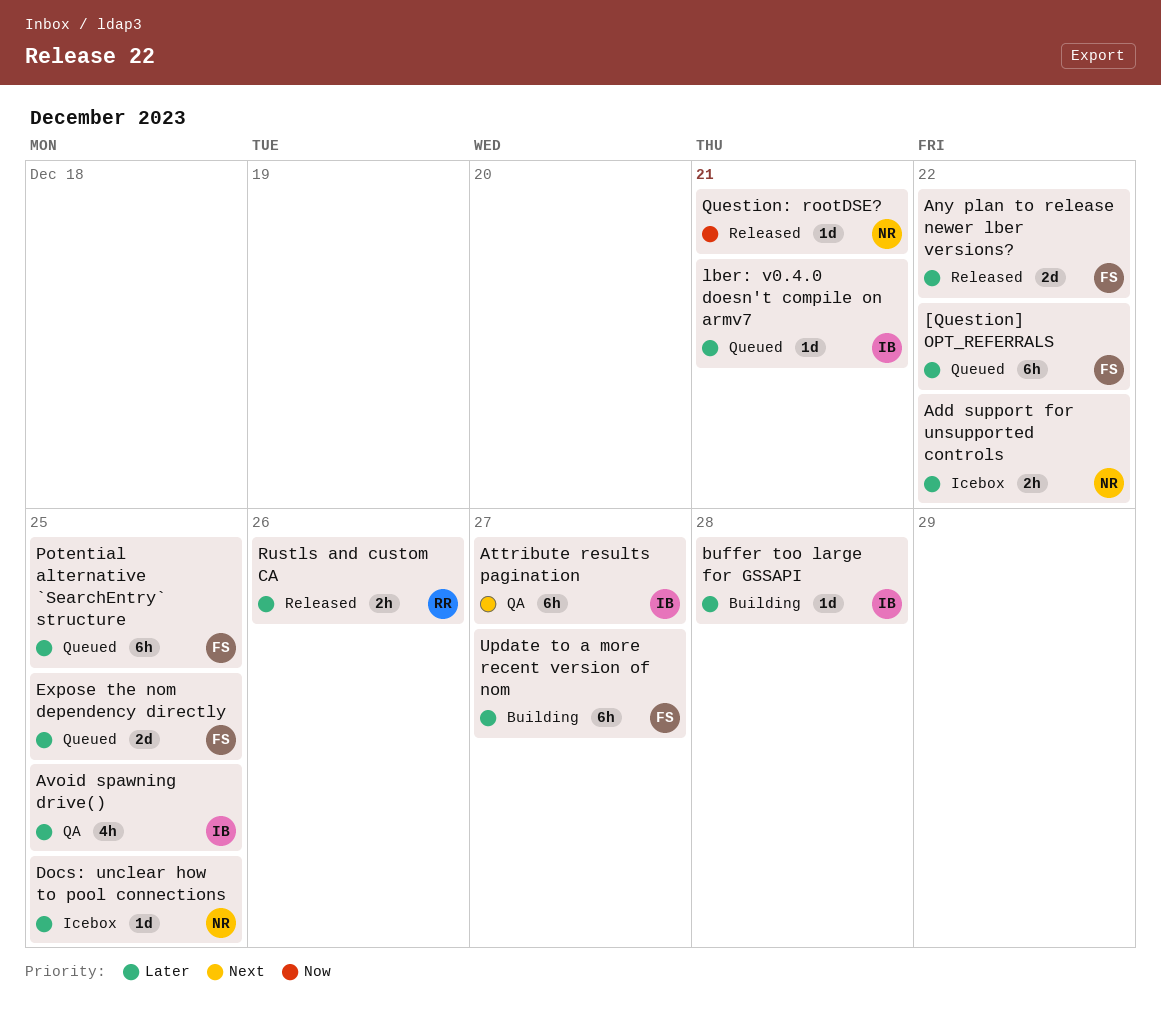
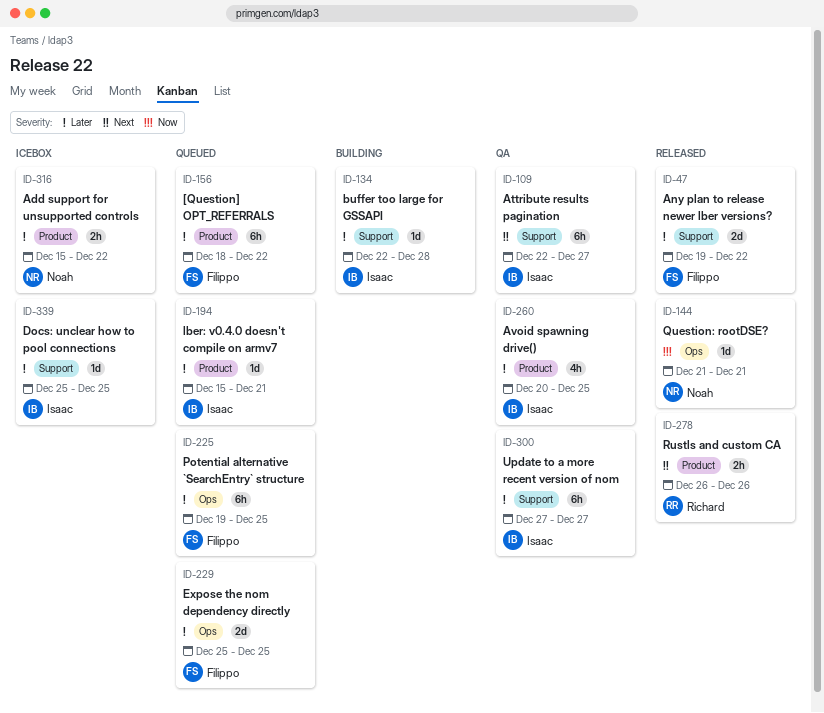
Docs: unclear how to pool connections, owner: Noah -> Isaac
Rustls and custom CA, priority: Later -> Next
Update to a more recent version of nom, status: Building -> QA
Update to a more recent version of nom, owner: Filippo -> Isaac

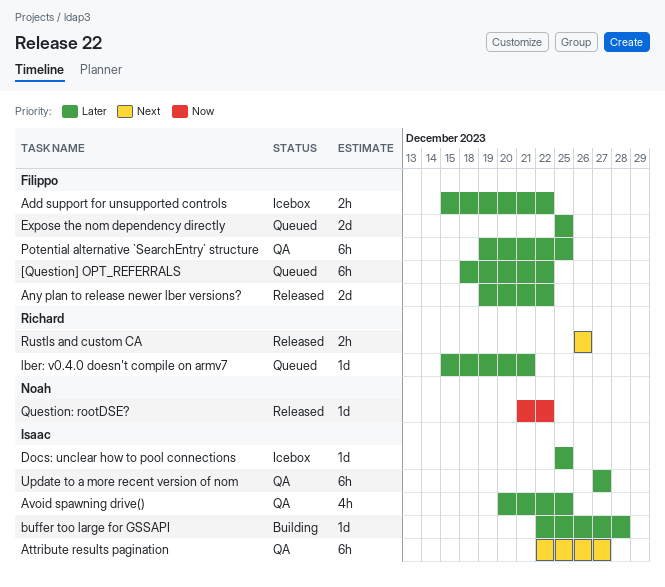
Add support for unsupported controls, owner: Noah -> Filippo
lber: v0.4.0 doesn't compile on armv7, owner: Isaac -> Richard
Potential alternative `SearchEntry` structure, status: Queued -> QA
Question: rootDSE?, due: Dec 21 -> Dec 22

